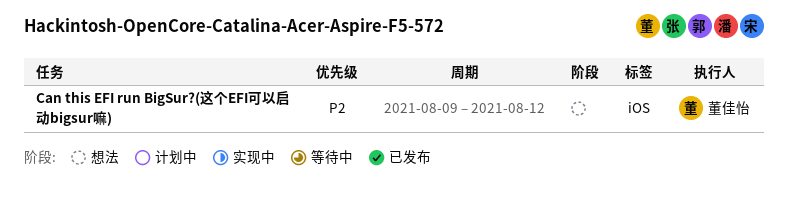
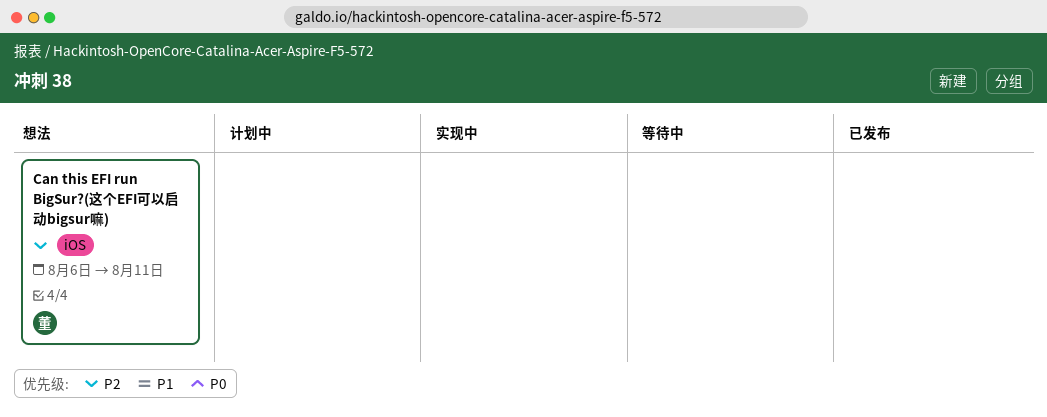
Can this EFI run BigSur?(这个EFI可以启动bigsur嘛), start: Aug 9 -> Aug 6
Can this EFI run BigSur?(这个EFI可以启动bigsur嘛), due: Aug 12 -> Aug 11

